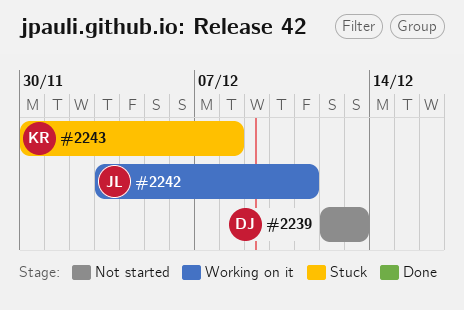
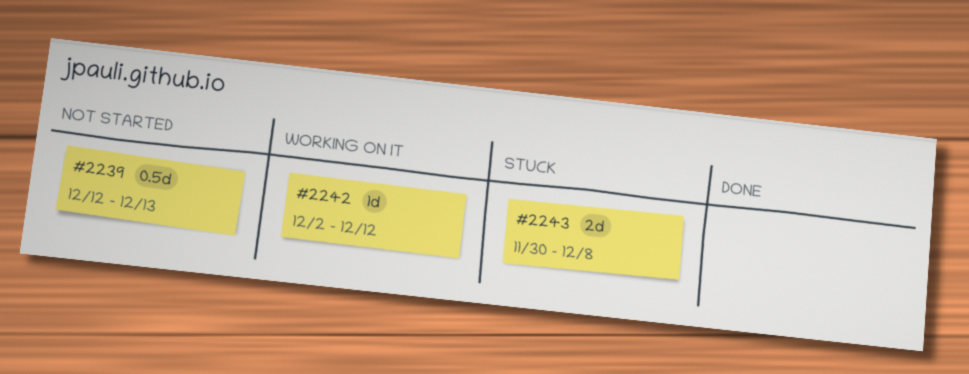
#2242, start: Dec 3 -> Dec 2
#2242, due: Dec 11 -> Dec 12

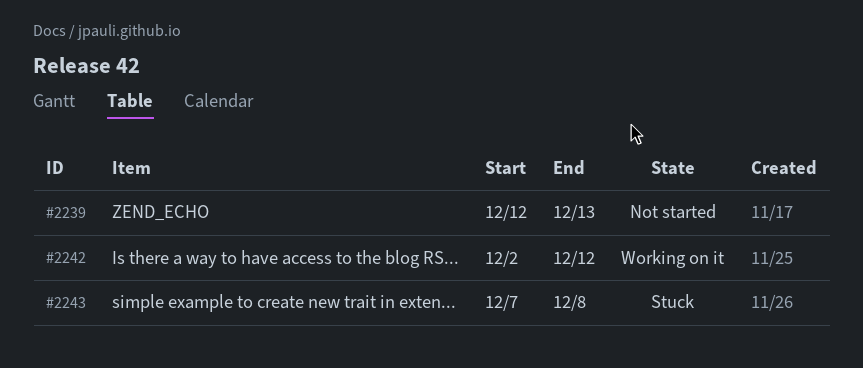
#2243, start: Nov 30 -> Dec 7

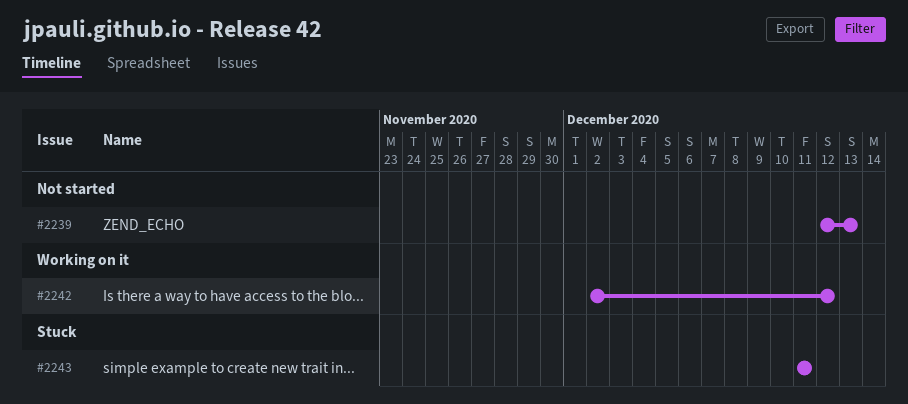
#2243, start: Dec 7 -> Dec 11
#2243, due: Dec 8 -> Dec 11

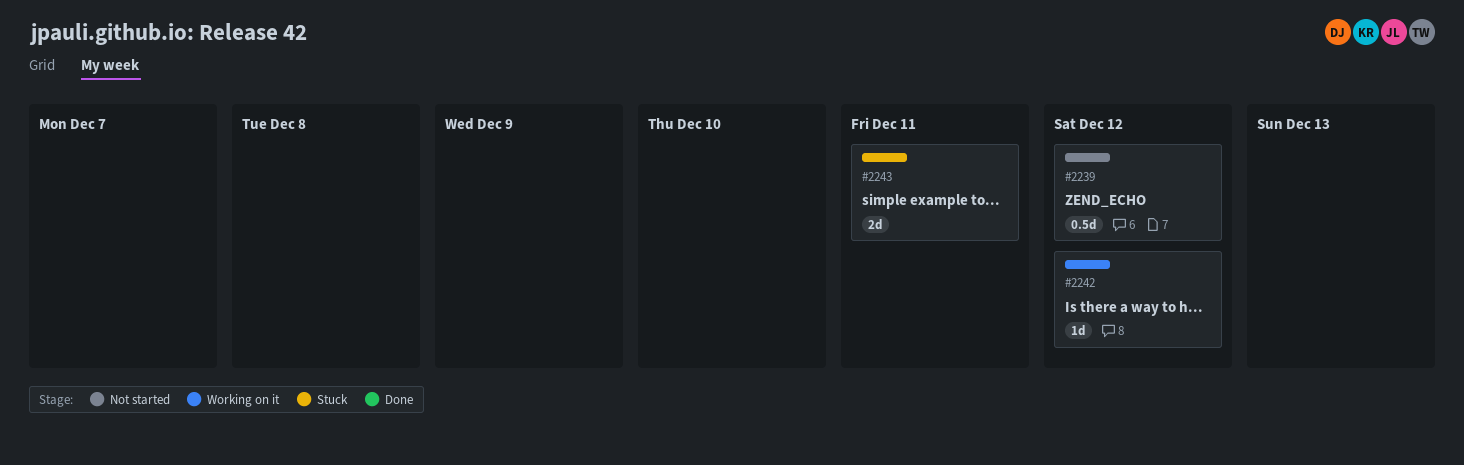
#2239, due: Dec 13 -> Dec 12

